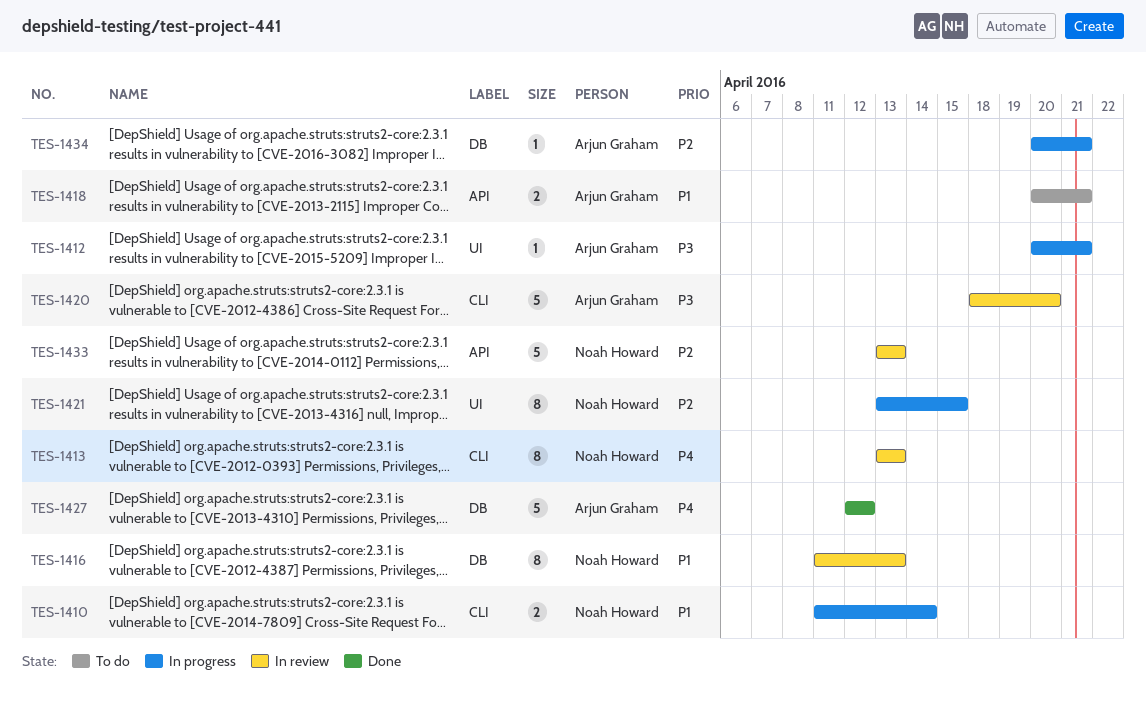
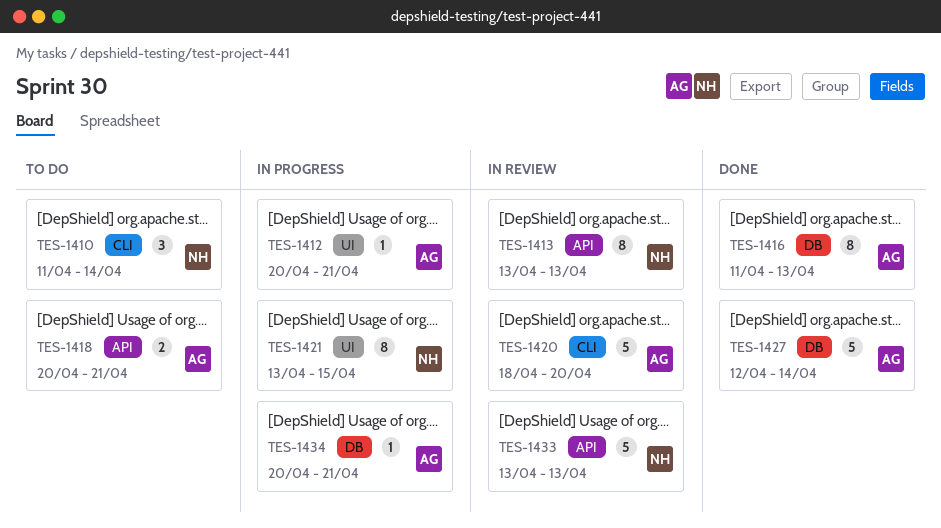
TES-1410, status: In progress -> To do
TES-1410, estimate: 2 -> 3
TES-1413, label: CLI -> API
TES-1416, status: In review -> Done
TES-1416, owner: Noah Howard -> Arjun Graham
TES-1427, due: Apr 12 -> Apr 14

